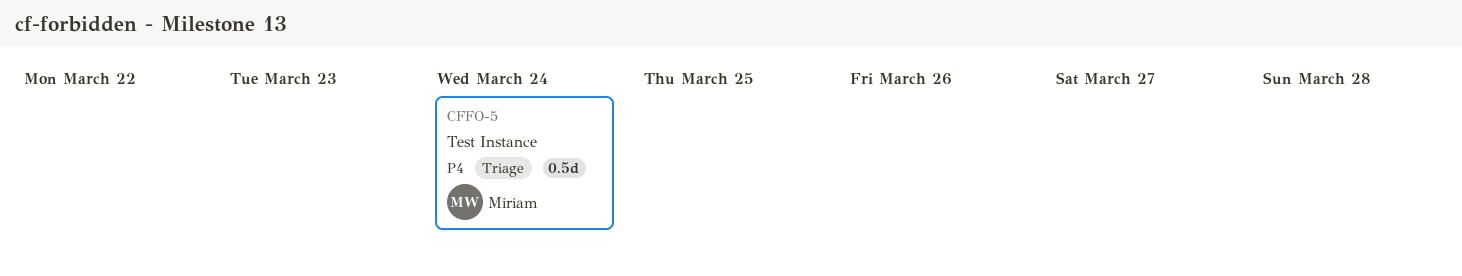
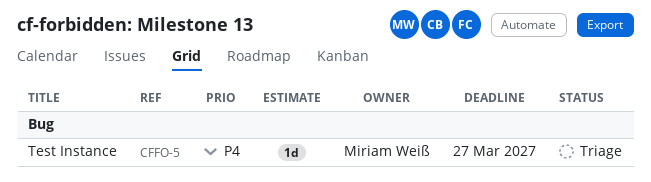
CFFO-5, estimate: 0.5d -> 1d
CFFO-5, due: Mar 24 -> Mar 27

